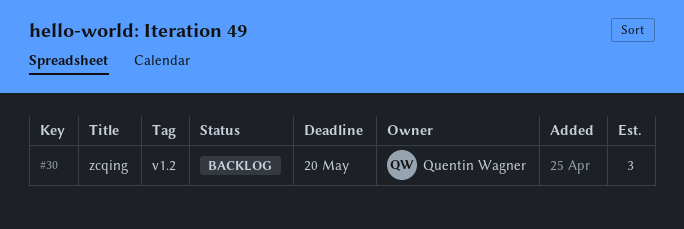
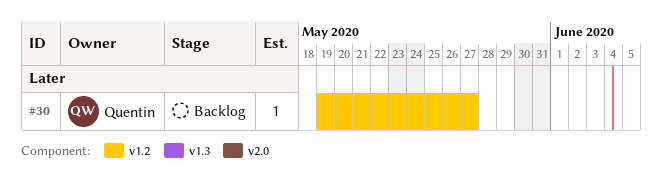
#30, estimate: 3 -> 1
#30, due: May 20 -> May 27

